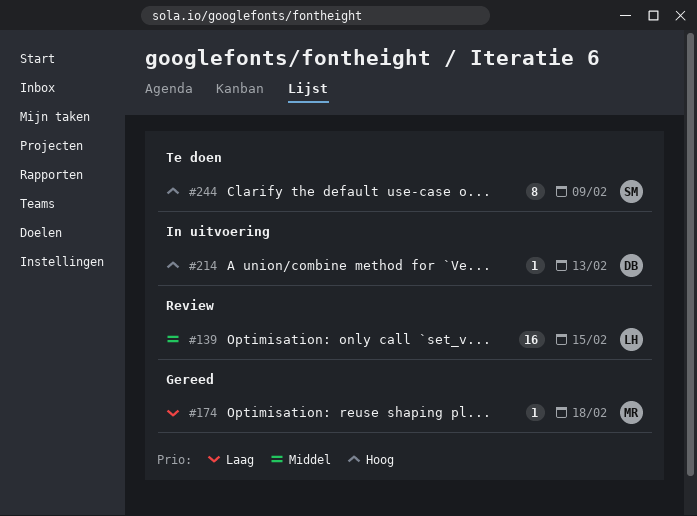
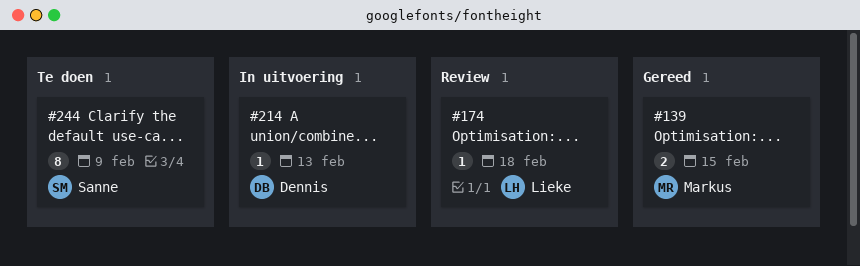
#139, status: Review -> Gereed
#139, owner: Lieke -> Markus
#139, estimate: 16 -> 2
#174, status: Gereed -> Review
#174, owner: Markus -> Lieke

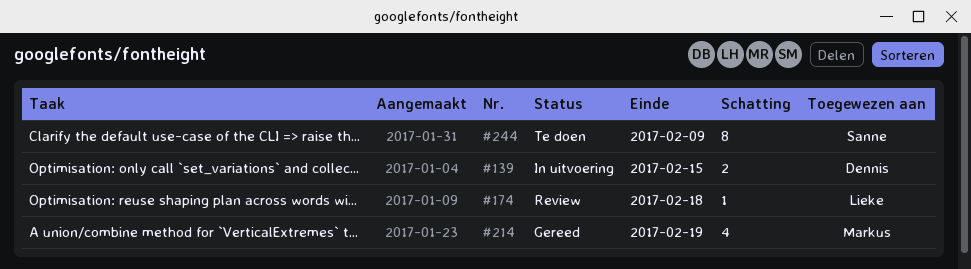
#139, status: Gereed -> In uitvoering
#139, owner: Markus -> Dennis
#214, status: In uitvoering -> Gereed
#214, owner: Dennis -> Markus
#214, estimate: 1 -> 4
#214, due: Feb 13 -> Feb 19

